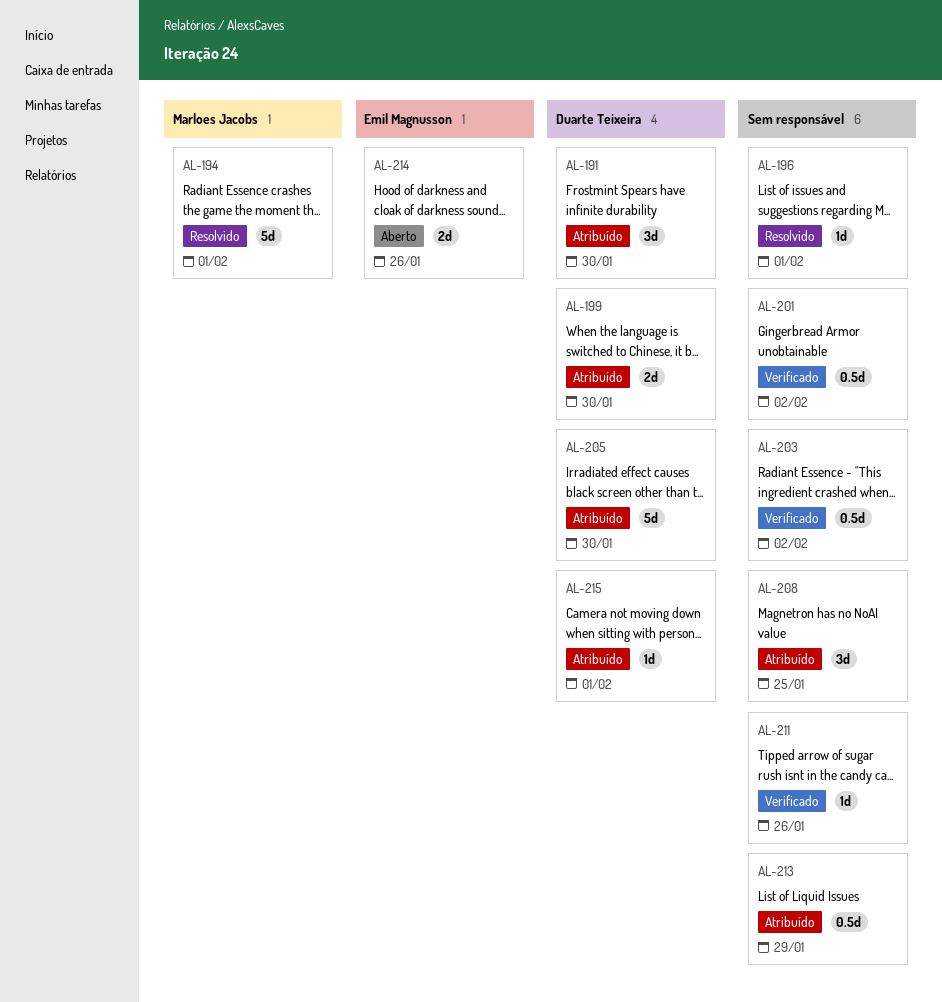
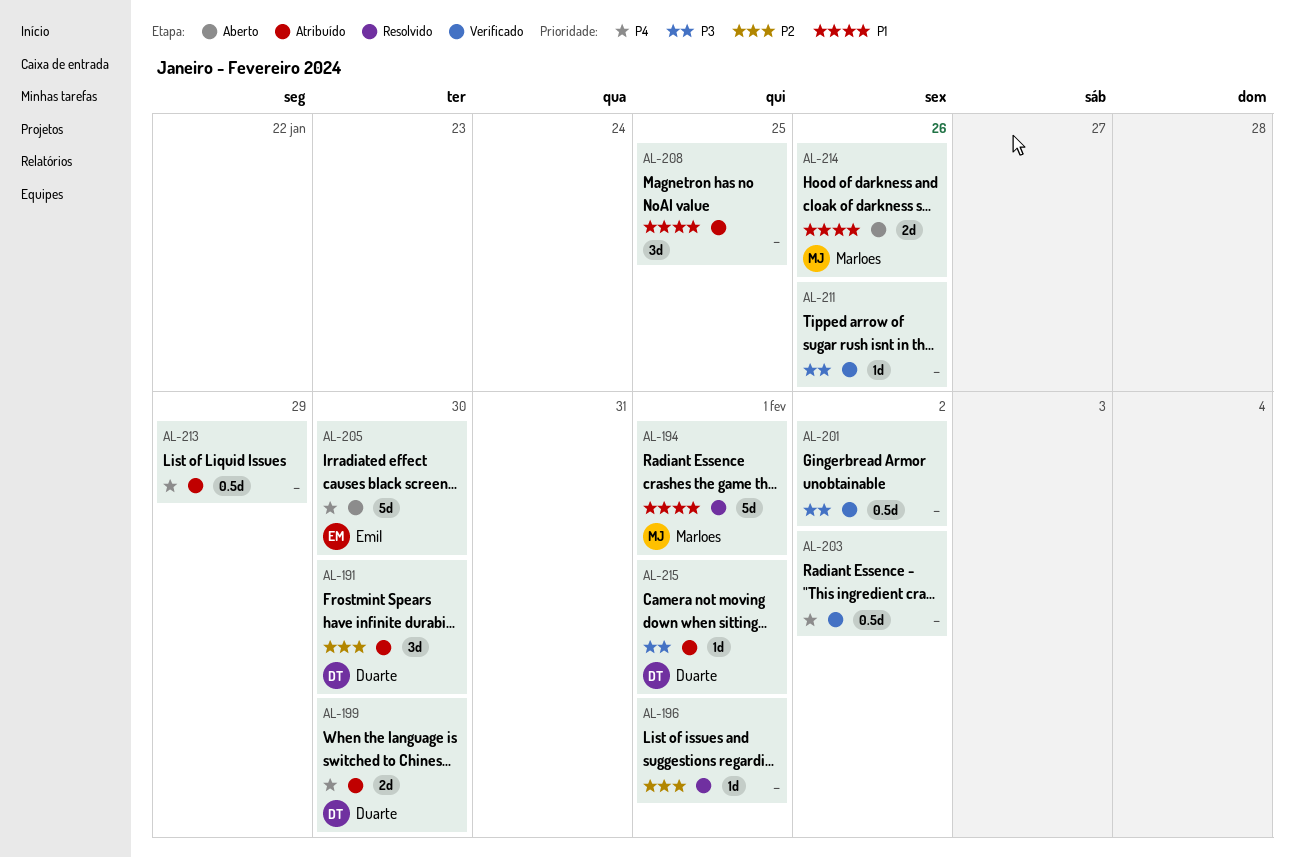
AL-205, status: Atribuído -> Aberto
AL-205, owner: Duarte Teixeira -> Emil Magnusson
AL-214, owner: Emil Magnusson -> Marloes Jacobs

